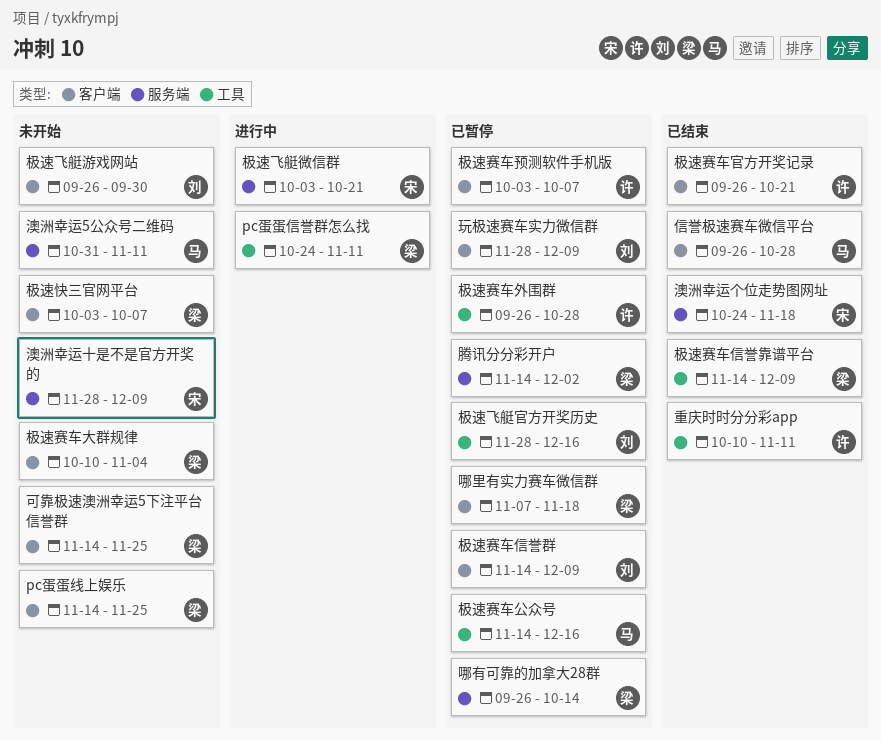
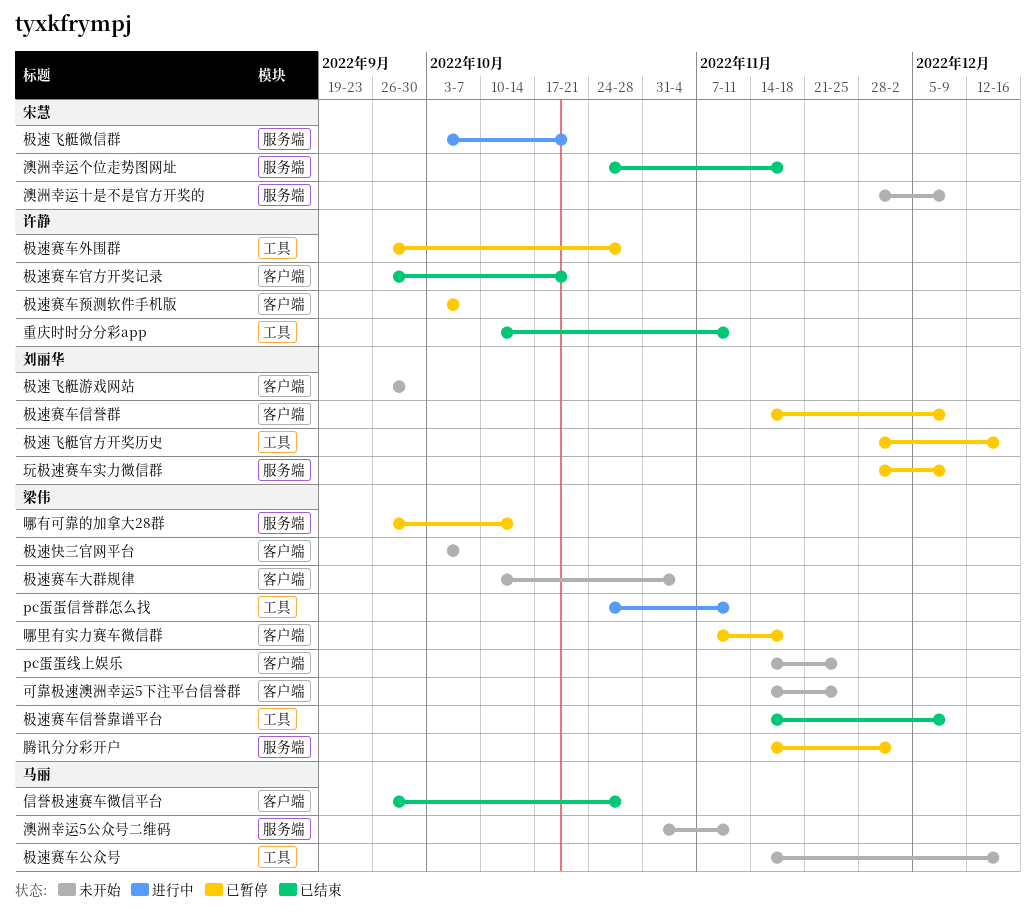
极速赛车公众号, status: 已暂停 -> 未开始
玩极速赛车实力微信群, label: 客户端 -> 服务端

